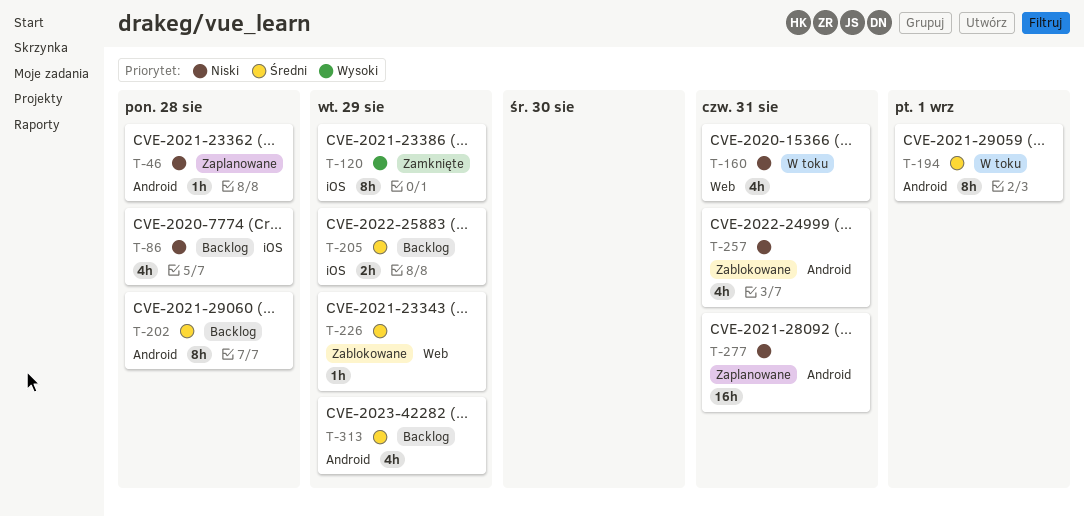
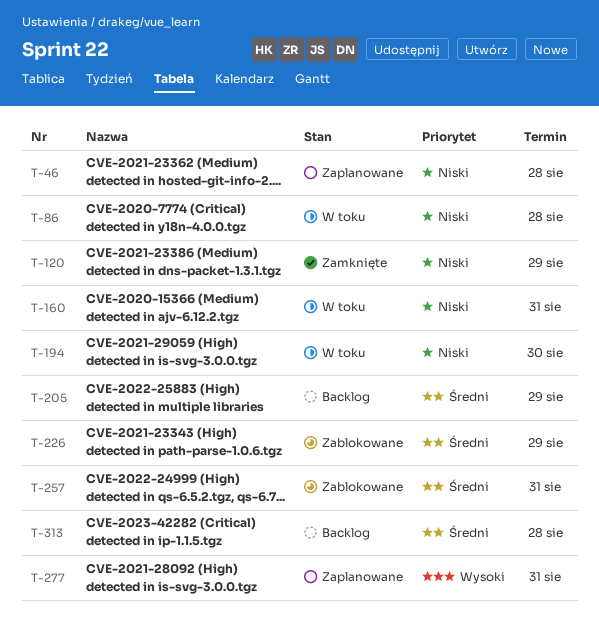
T-86, status: Backlog -> W toku
T-120, priority: Wysoki -> Niski
T-194, priority: Średni -> Niski
T-194, due: Sep 1 -> Aug 30
T-202: present -> none
T-257, priority: Niski -> Średni
T-277, priority: Niski -> Wysoki
T-313, due: Aug 29 -> Aug 28

